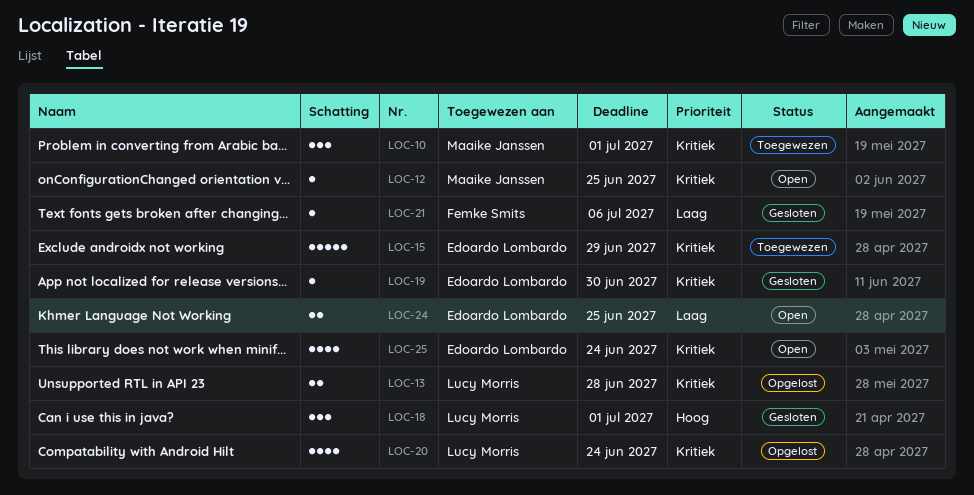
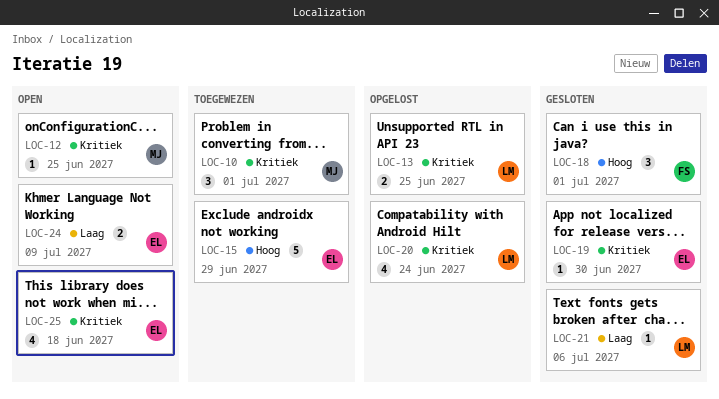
LOC-13, due: Jun 28 -> Jun 25
LOC-15, priority: Kritiek -> Hoog
LOC-18, owner: Lucy Morris -> Femke Smits
LOC-21, owner: Femke Smits -> Lucy Morris
LOC-24, due: Jun 25 -> Jul 9
LOC-25, due: Jun 24 -> Jun 18

